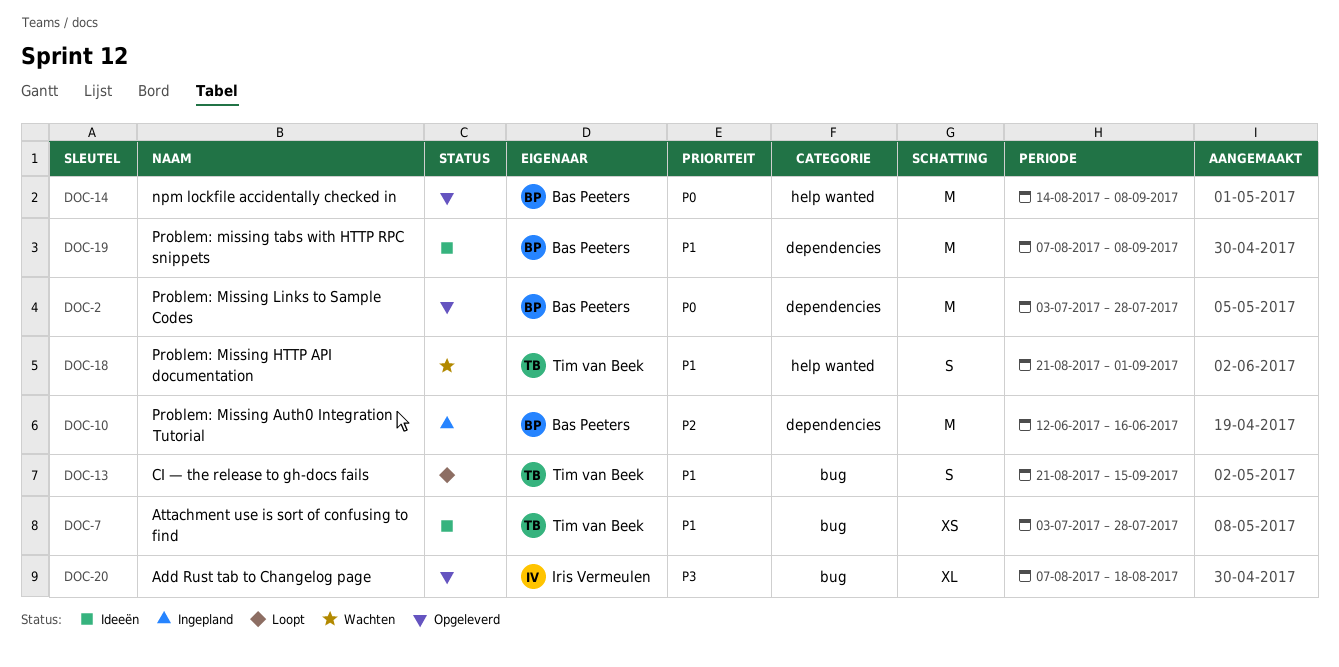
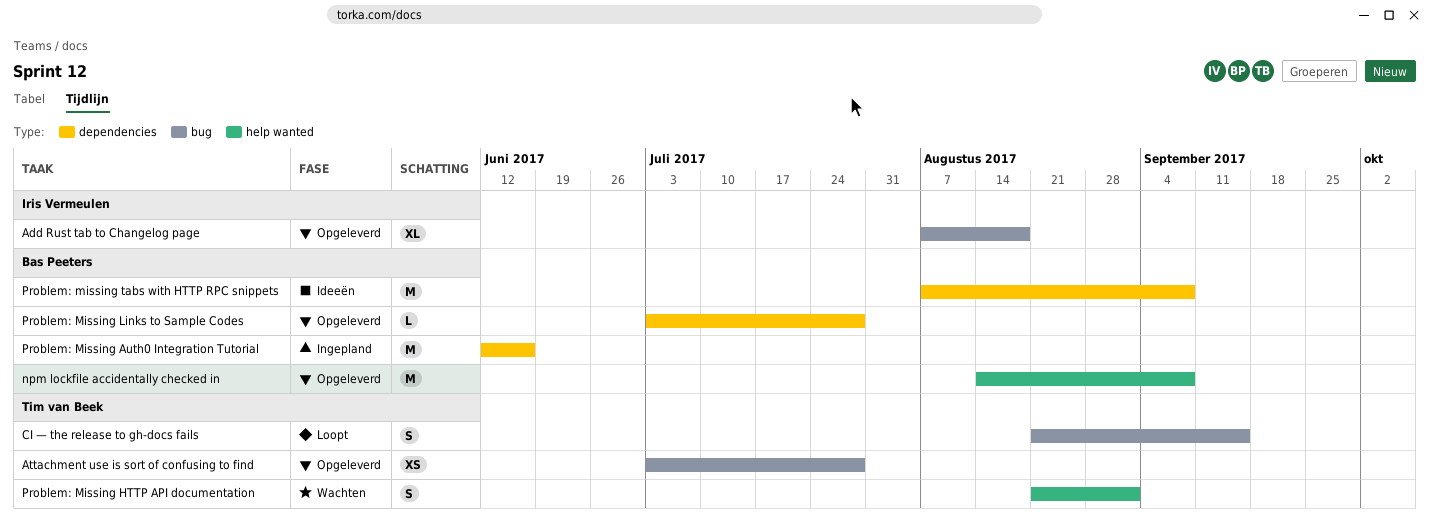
Attachment use is sort of confusing to find, status: Ideeën -> Opgeleverd
Problem: Missing Links to Sample Codes, estimate: M -> L

